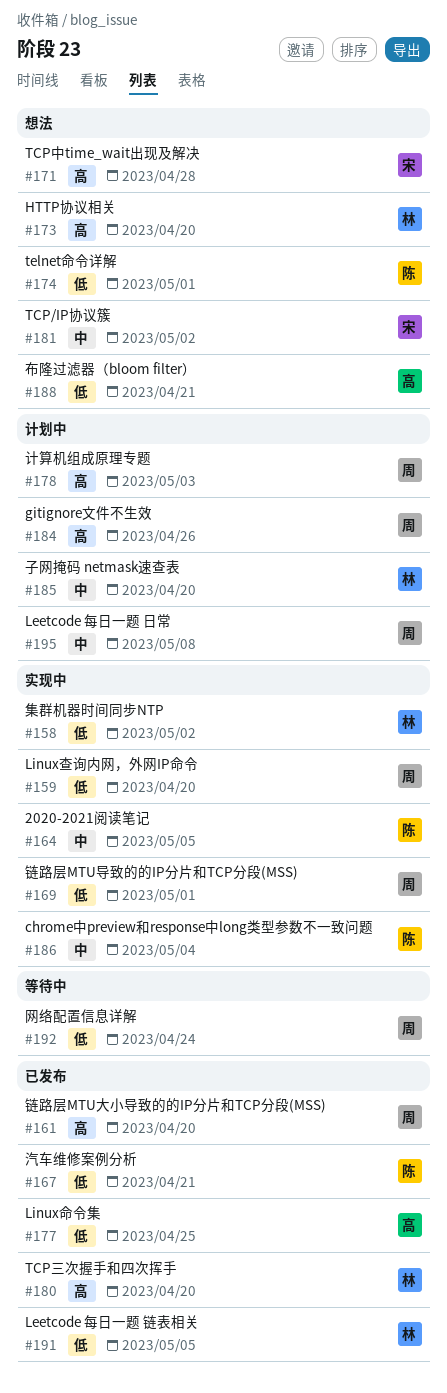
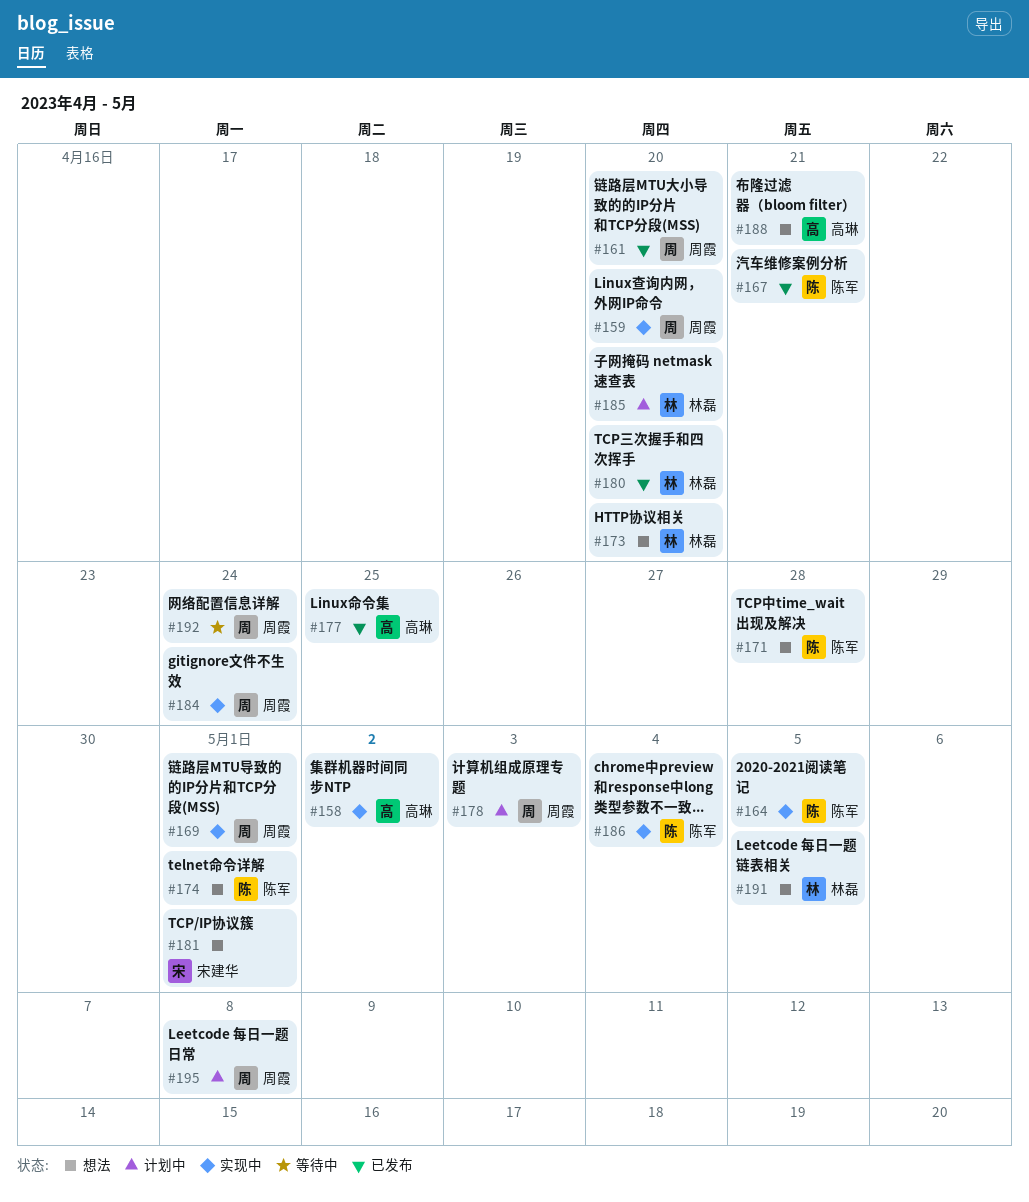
#158, owner: 林磊 -> 高琳
#171, owner: 宋建华 -> 陈军
#181, due: May 2 -> May 1
#184, status: 计划中 -> 实现中
#184, due: Apr 26 -> Apr 24
#191, status: 已发布 -> 想法

